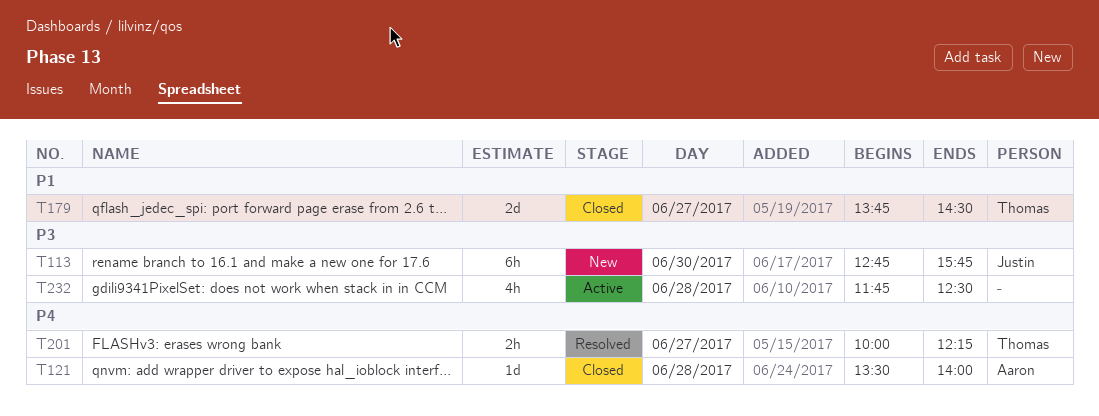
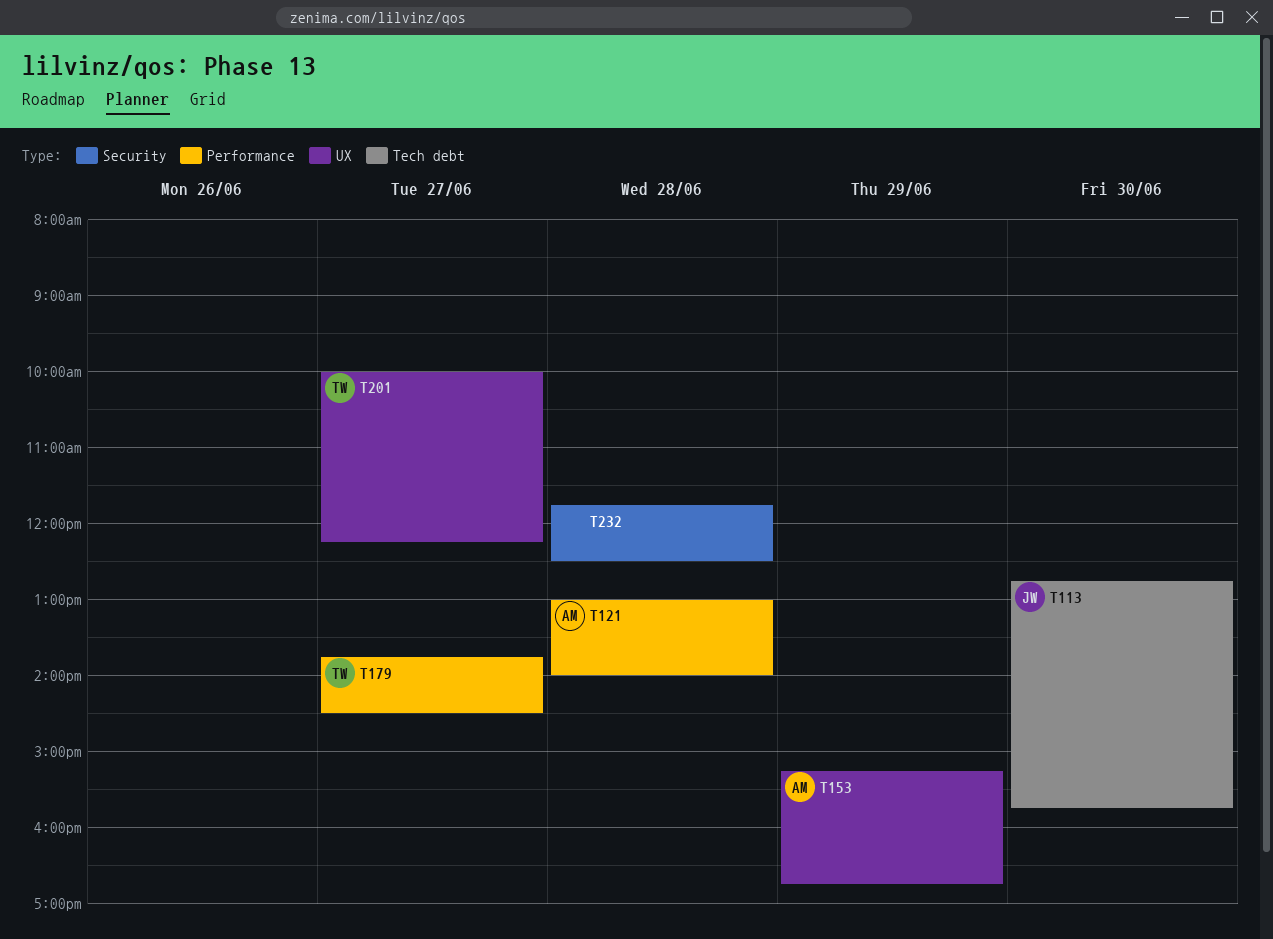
T121, begins: 13:30 -> 13:00
T153: none -> present

